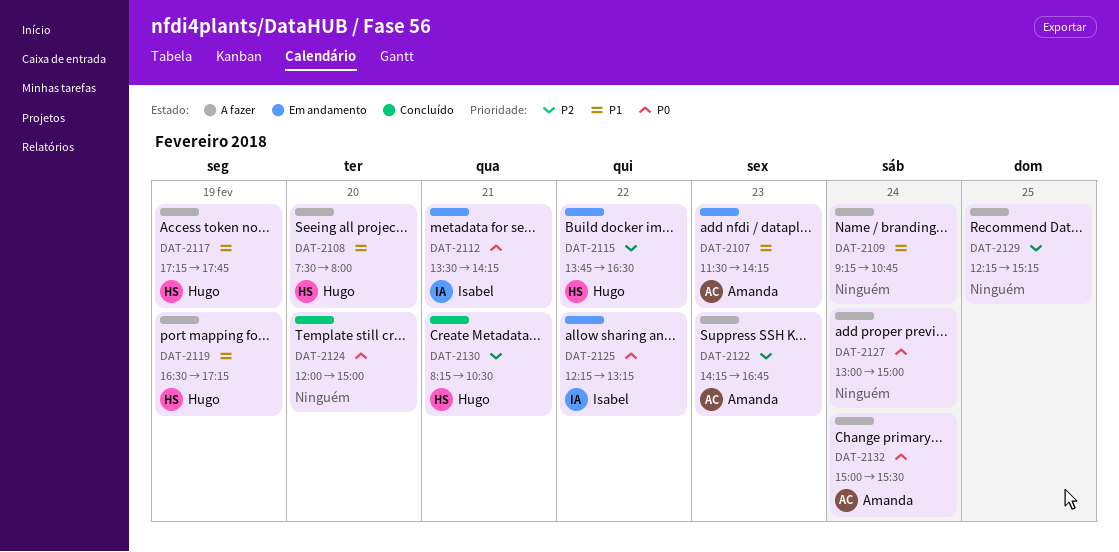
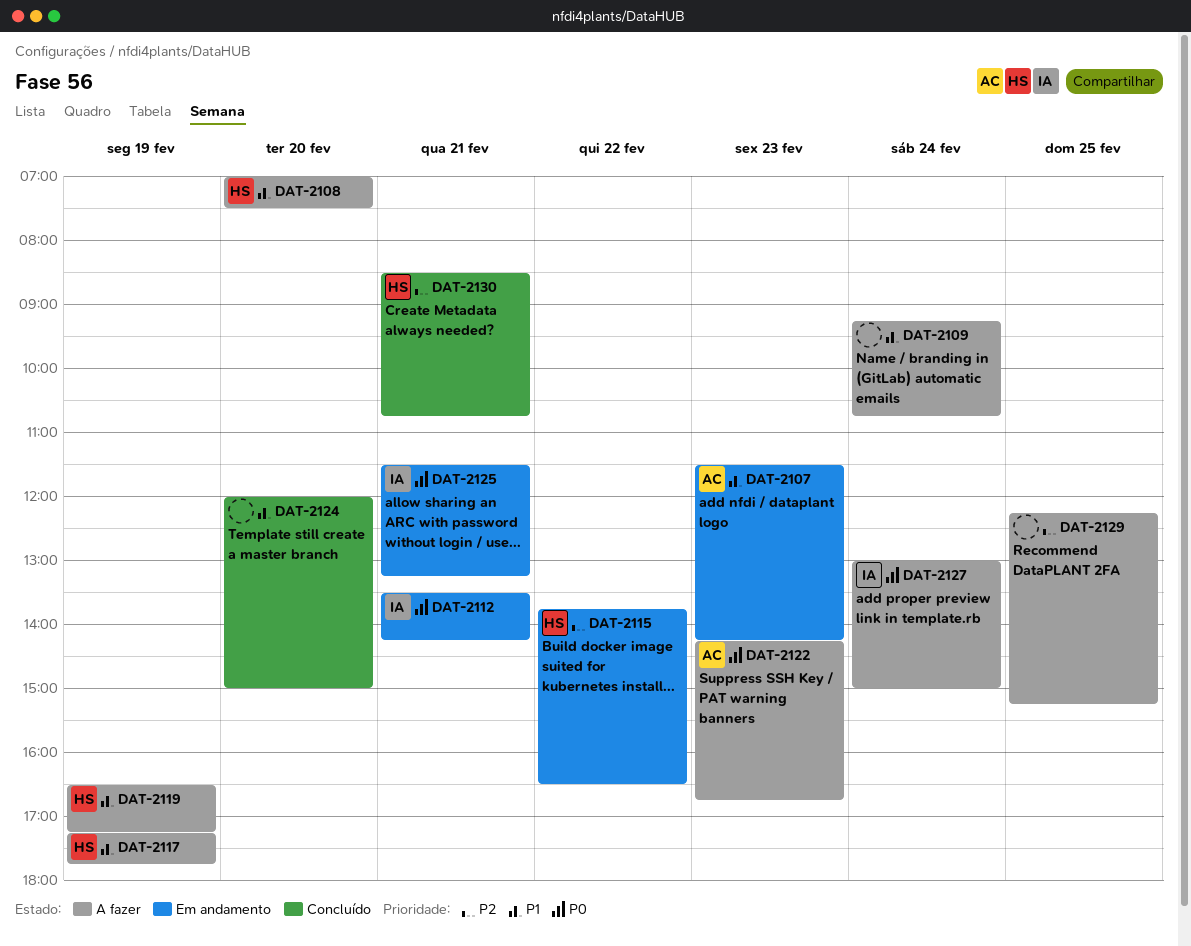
DAT-2108, begins: 07:30 -> 07:00
DAT-2108, ends: 08:00 -> 07:30
DAT-2122, priority: P2 -> P0
DAT-2124, priority: P0 -> P1
DAT-2125, day: Feb 22 -> Feb 21
DAT-2125, begins: 12:15 -> 11:30
DAT-2127, owner: none -> Isabel
DAT-2130, begins: 08:15 -> 08:30
DAT-2130, ends: 10:30 -> 10:45
DAT-2132: present -> none

